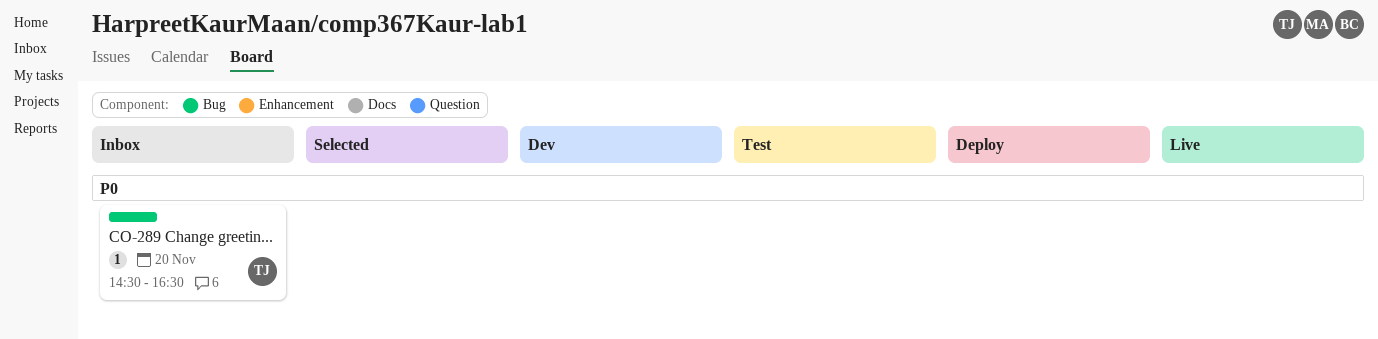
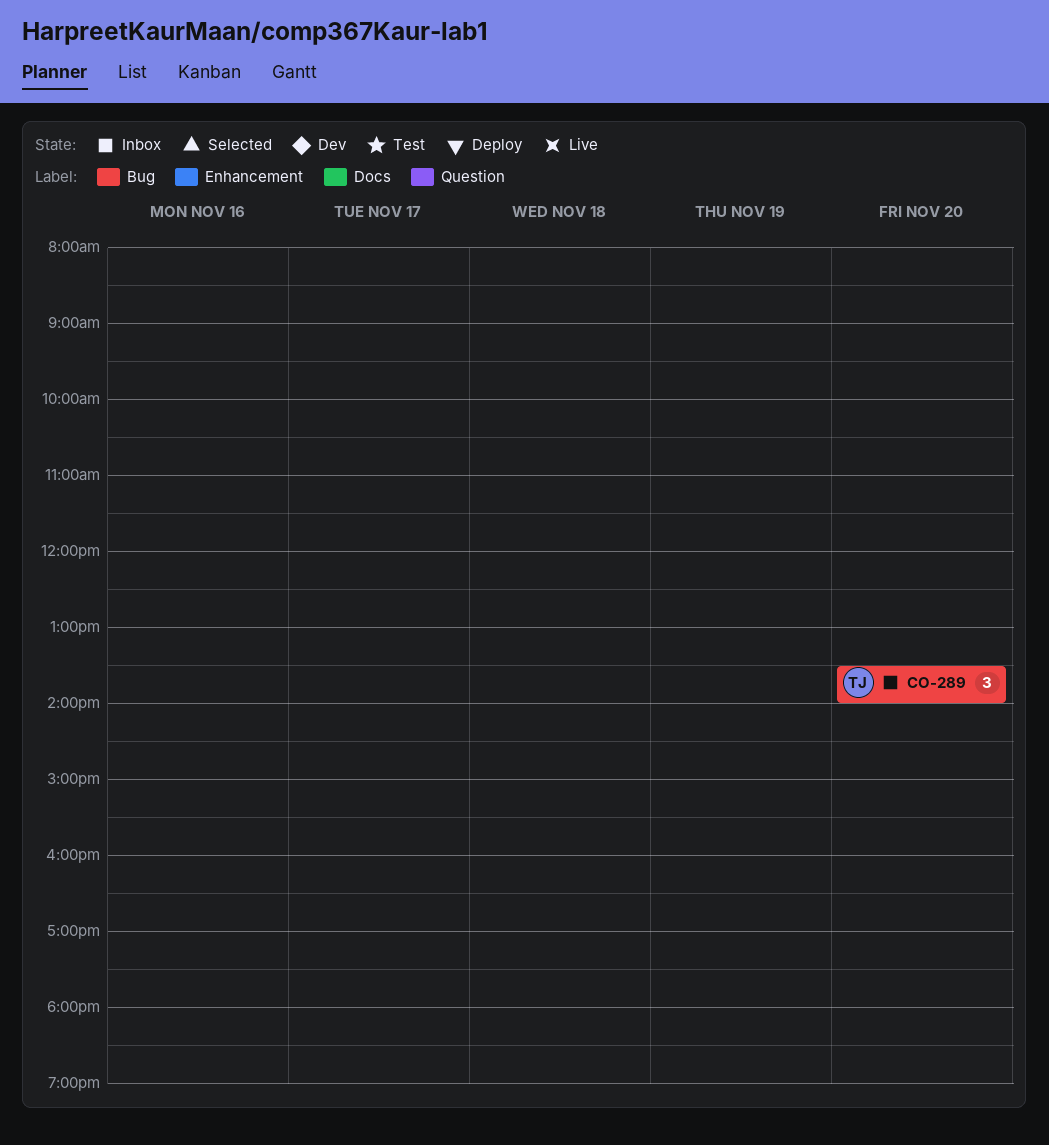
CO-289, estimate: 1 -> 3
CO-289, begins: 14:30 -> 13:30
CO-289, ends: 16:30 -> 14:00

